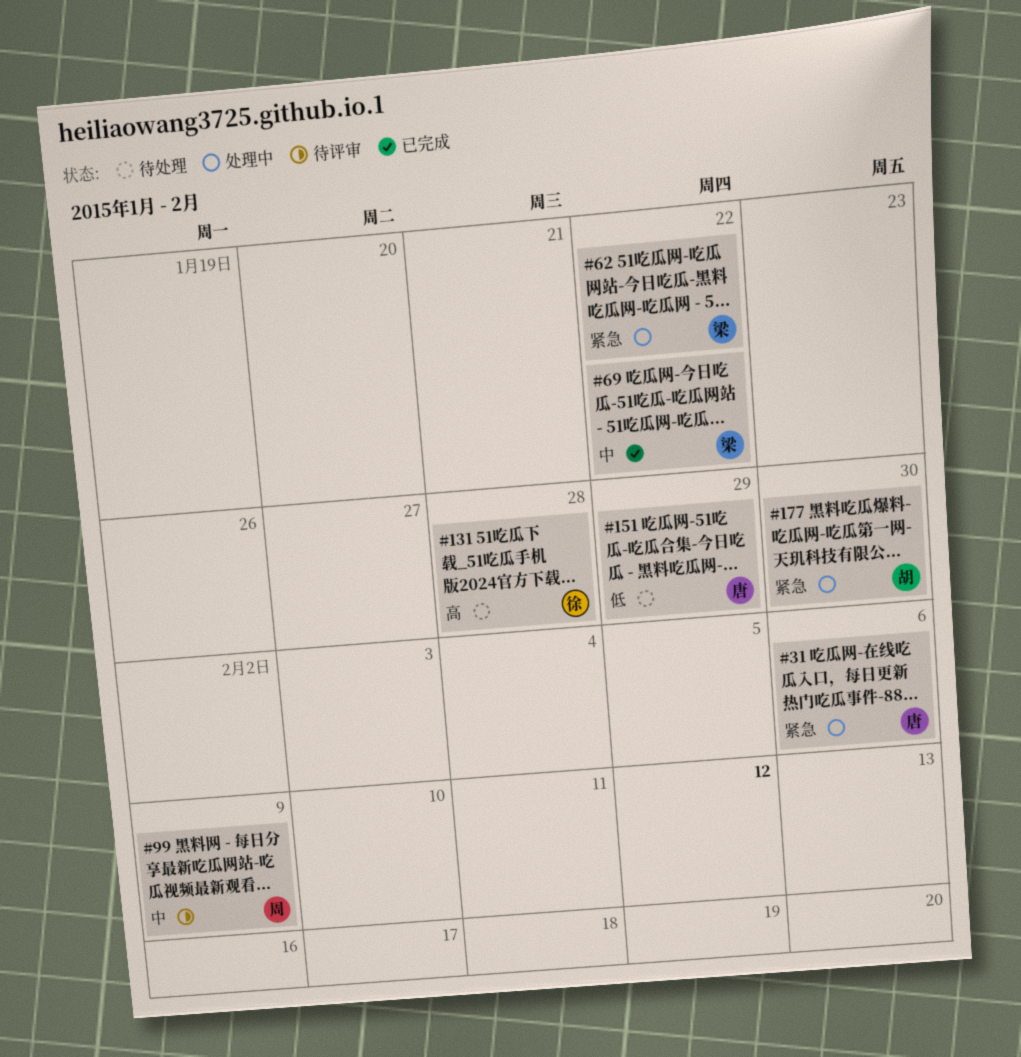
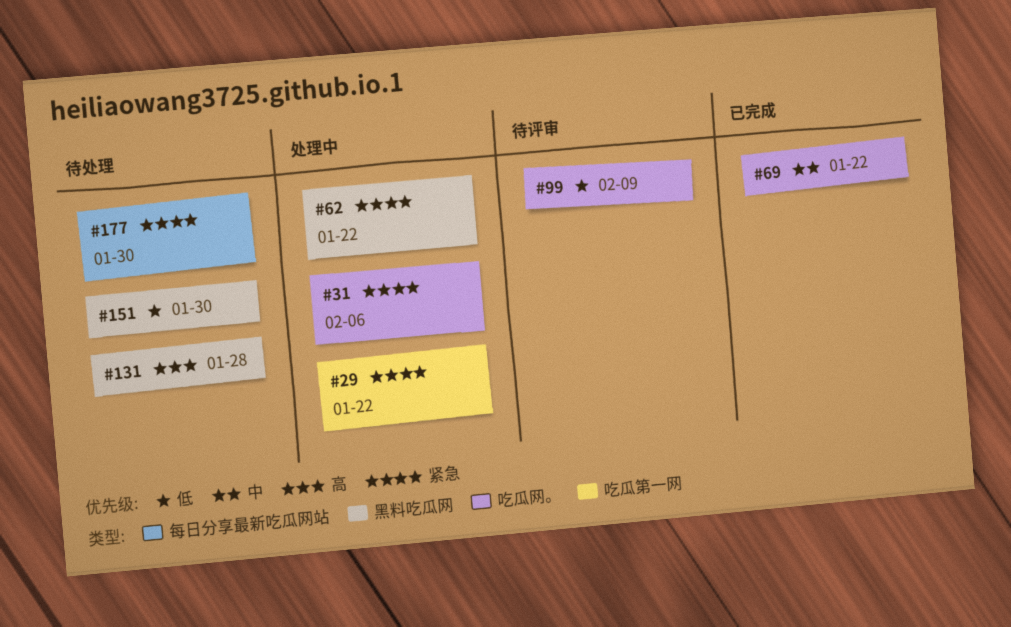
#29: none -> present
#99, priority: 中 -> 低
#151, due: Jan 29 -> Jan 30
#177, status: 处理中 -> 待处理

